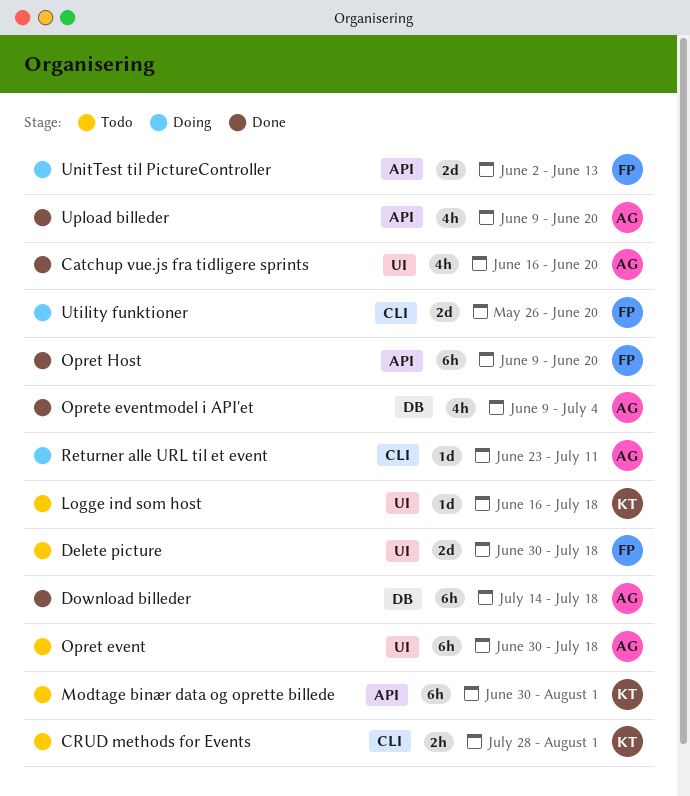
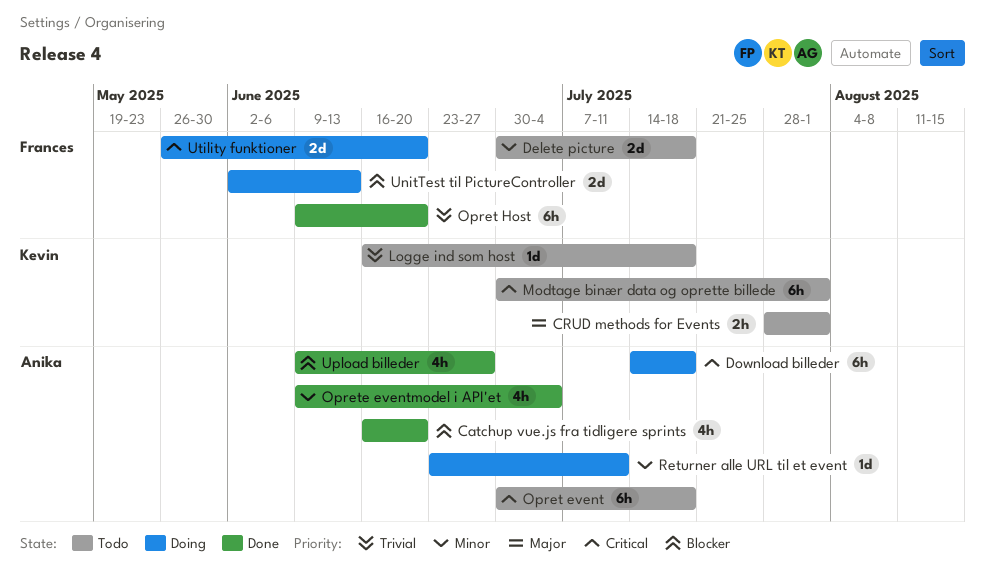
Download billeder, status: Done -> Doing
Upload billeder, due: Jun 20 -> Jun 27

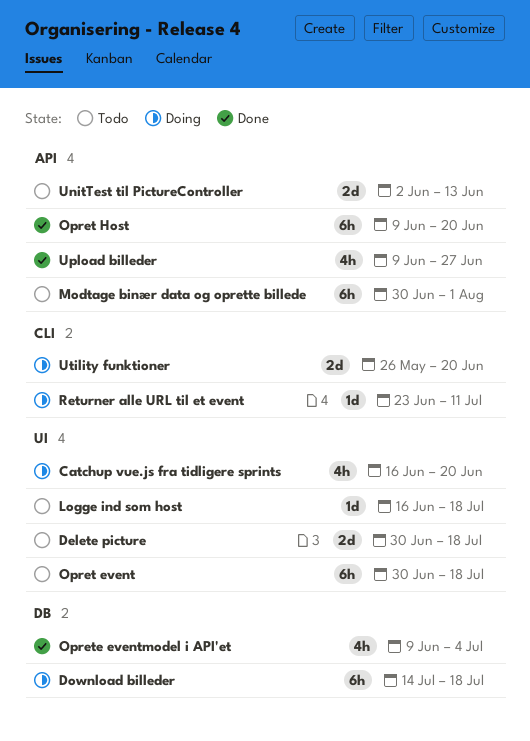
Catchup vue.js fra tidligere sprints, status: Done -> Doing
CRUD methods for Events: present -> none
UnitTest til PictureController, status: Doing -> Todo

